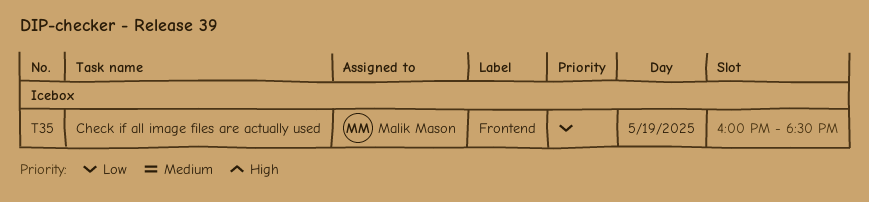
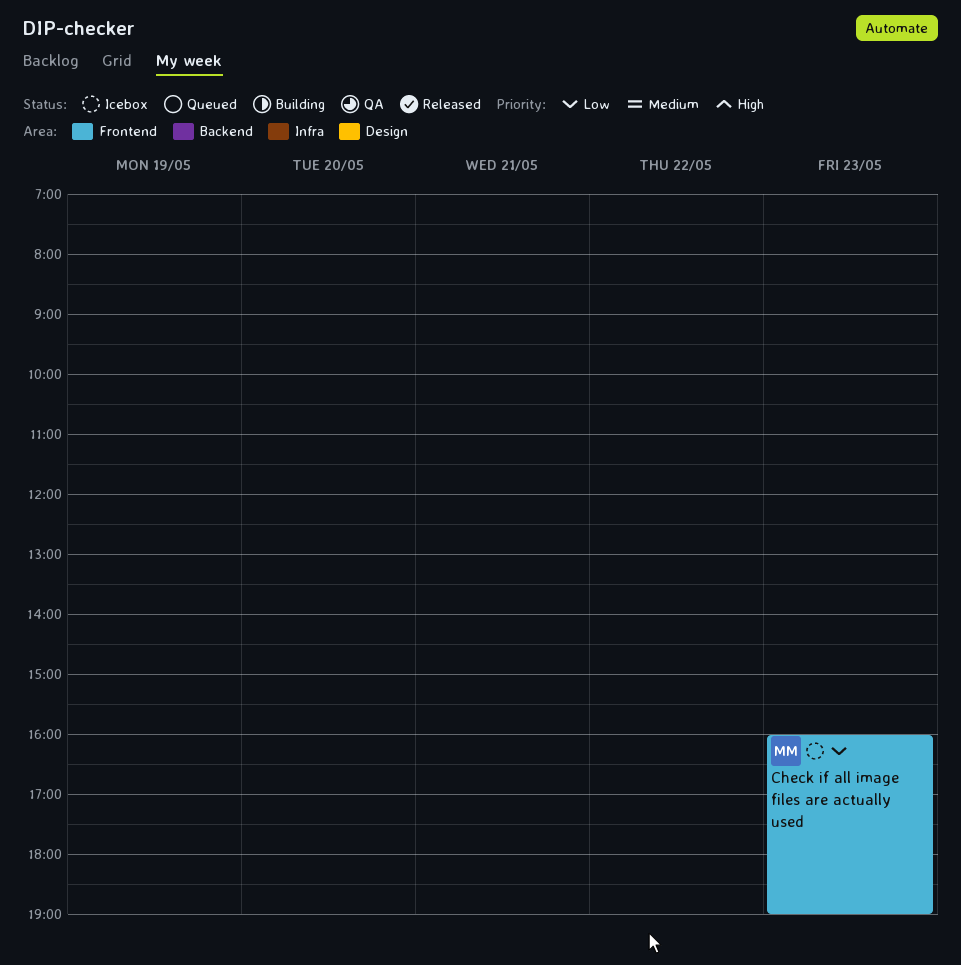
Check if all image files are actually used, day: May 19 -> May 23
Check if all image files are actually used, ends: 18:30 -> 19:00

